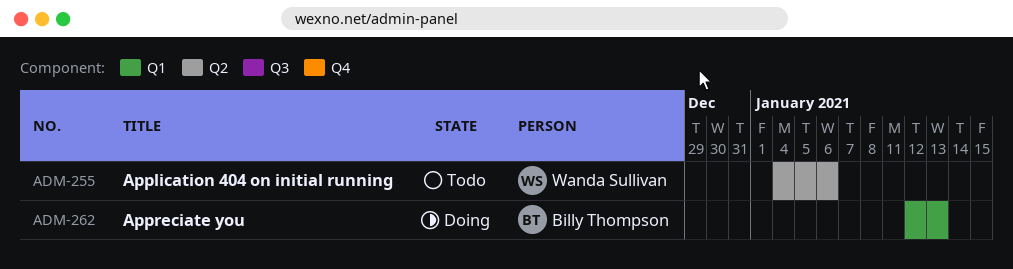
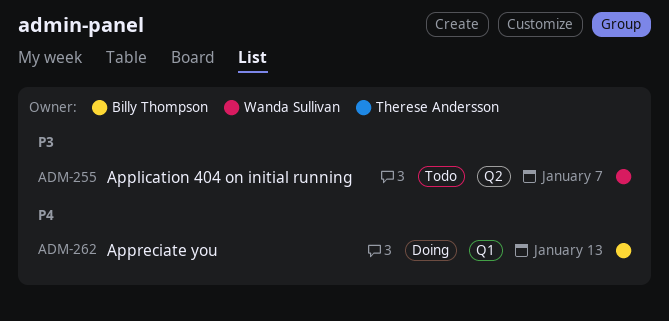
ADM-255, due: Jan 6 -> Jan 7

